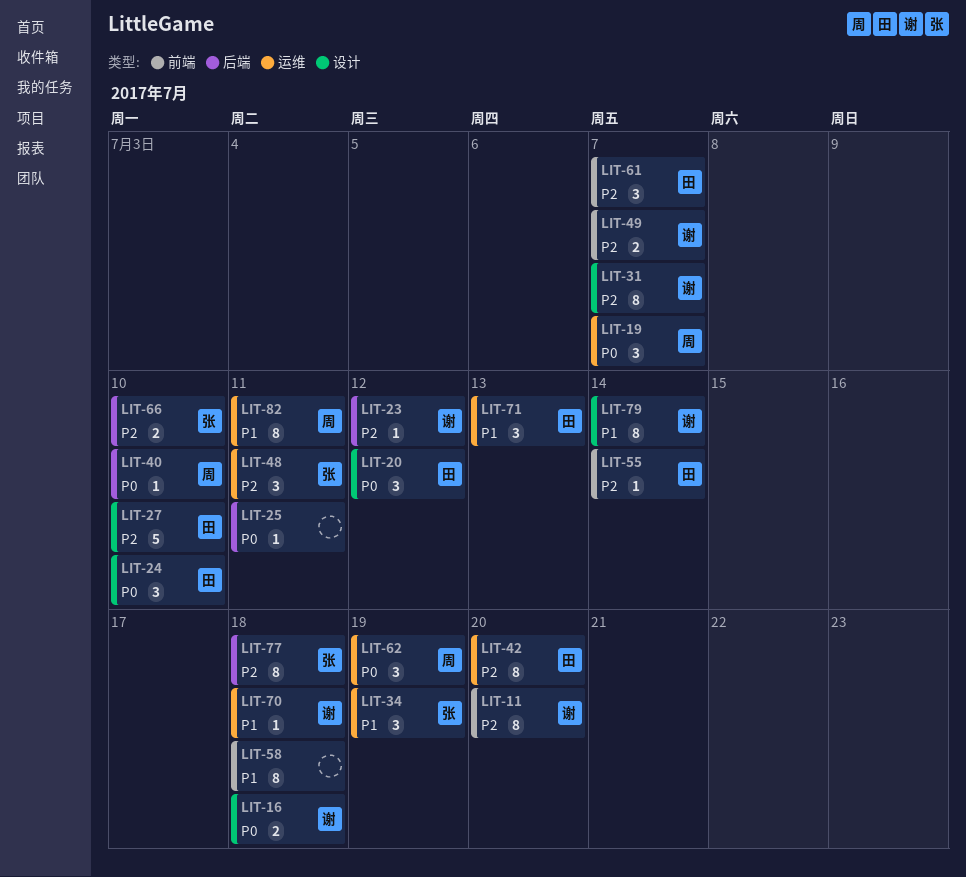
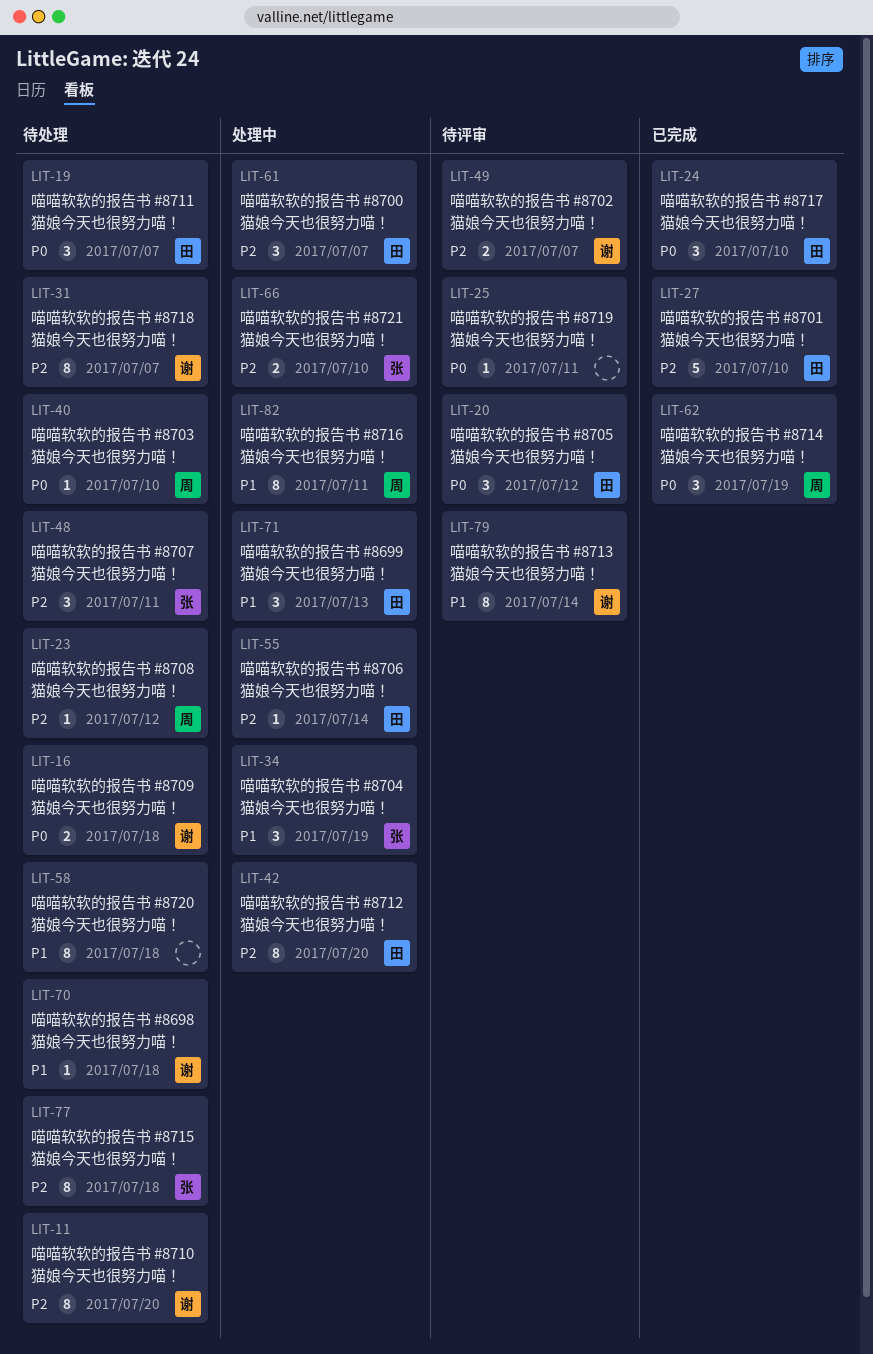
LIT-19, owner: 周 -> 田
LIT-23, owner: 谢 -> 周

